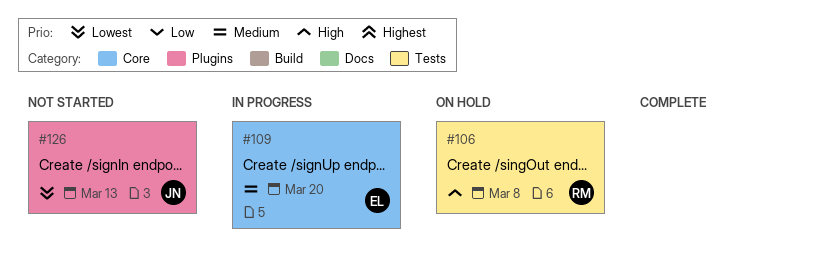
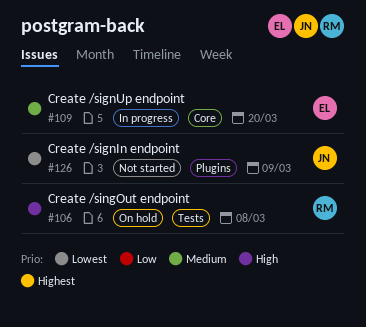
#126, due: Mar 13 -> Mar 9

